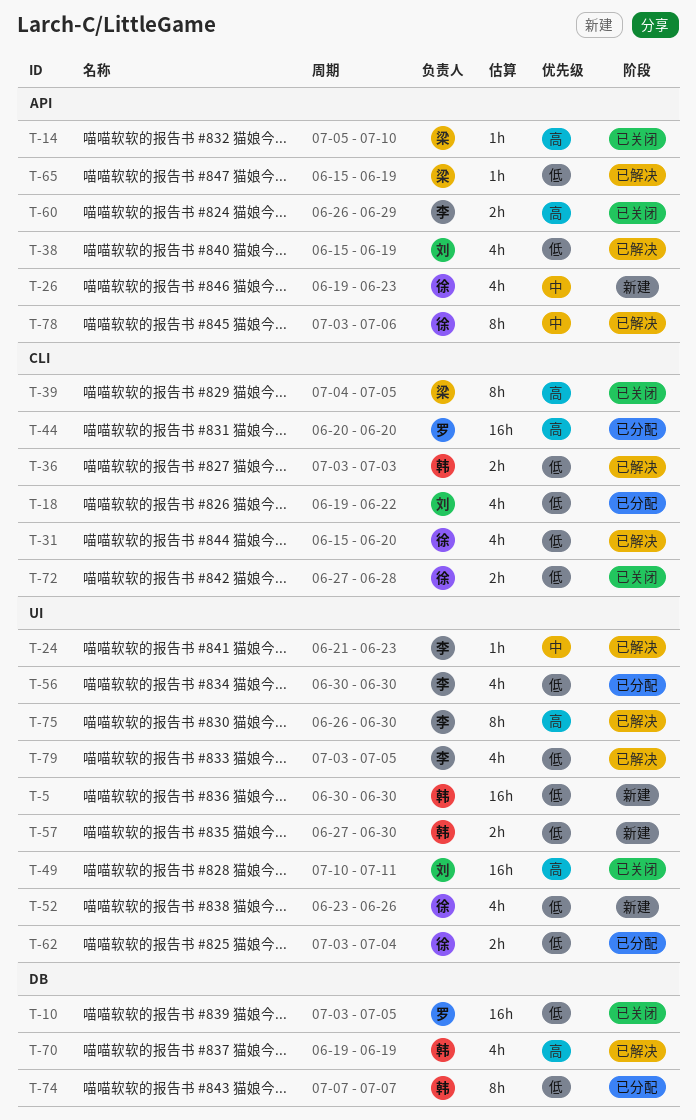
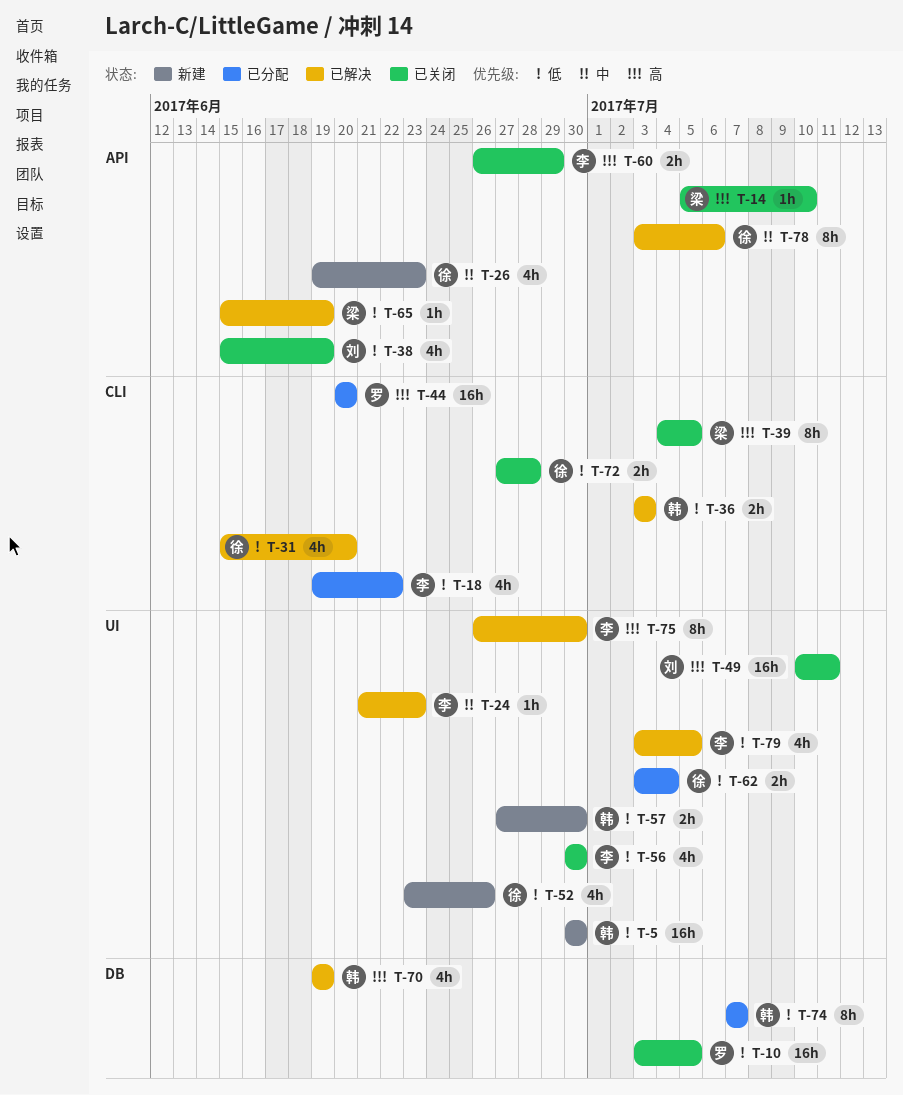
T-18, owner: 刘 -> 李
T-38, status: 已解决 -> 已关闭
T-56, status: 已分配 -> 已关闭

